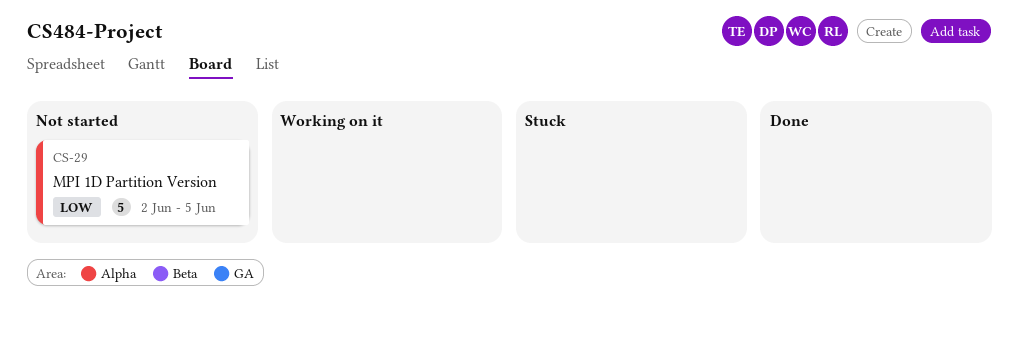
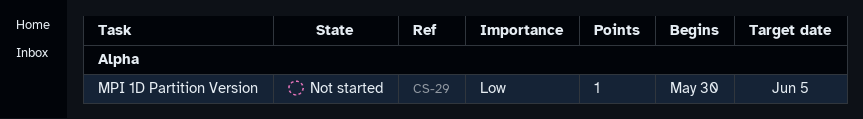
CS-29, estimate: 5 -> 1
CS-29, start: Jun 2 -> May 30

